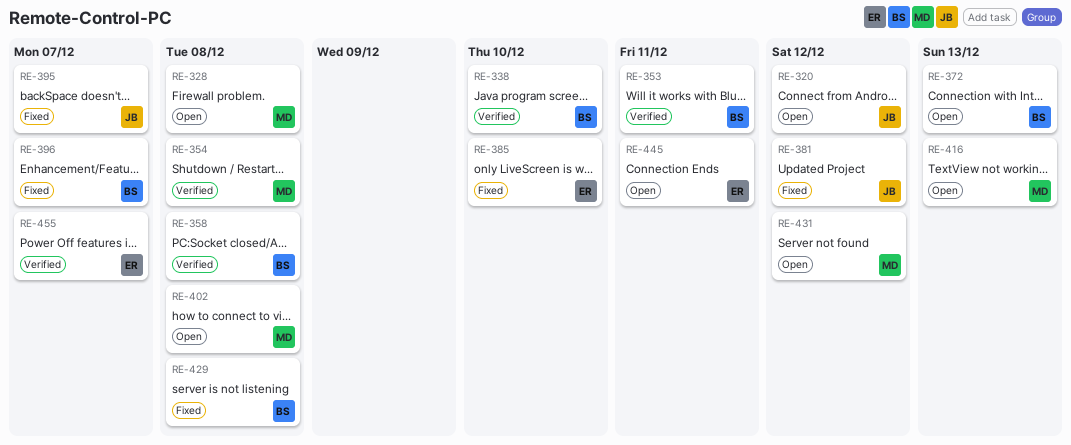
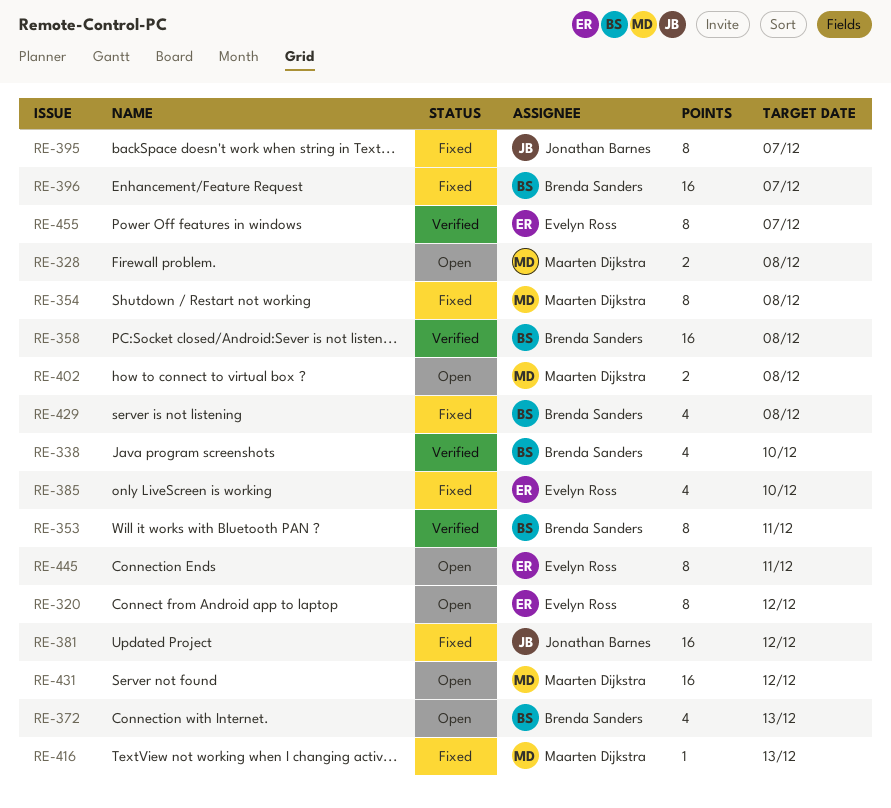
RE-320, owner: Jonathan Barnes -> Evelyn Ross
RE-354, status: Verified -> Fixed
RE-416, status: Open -> Fixed

